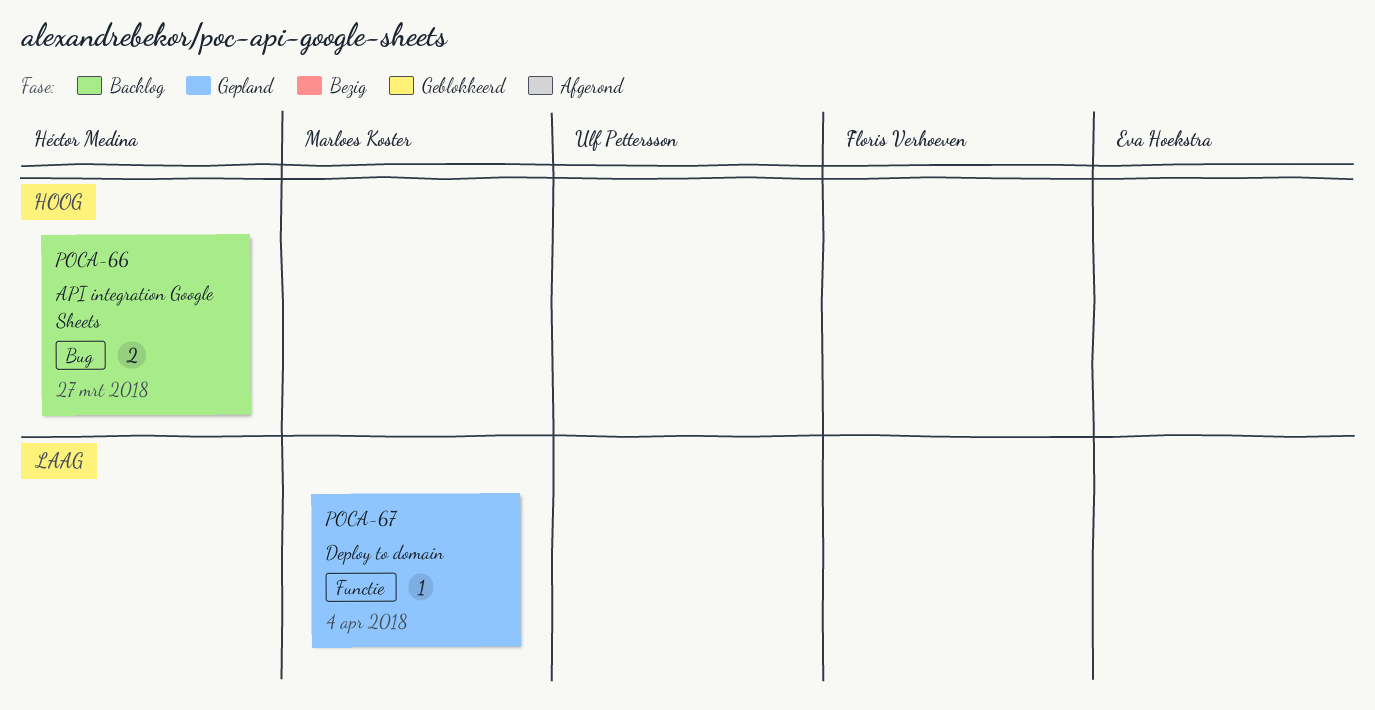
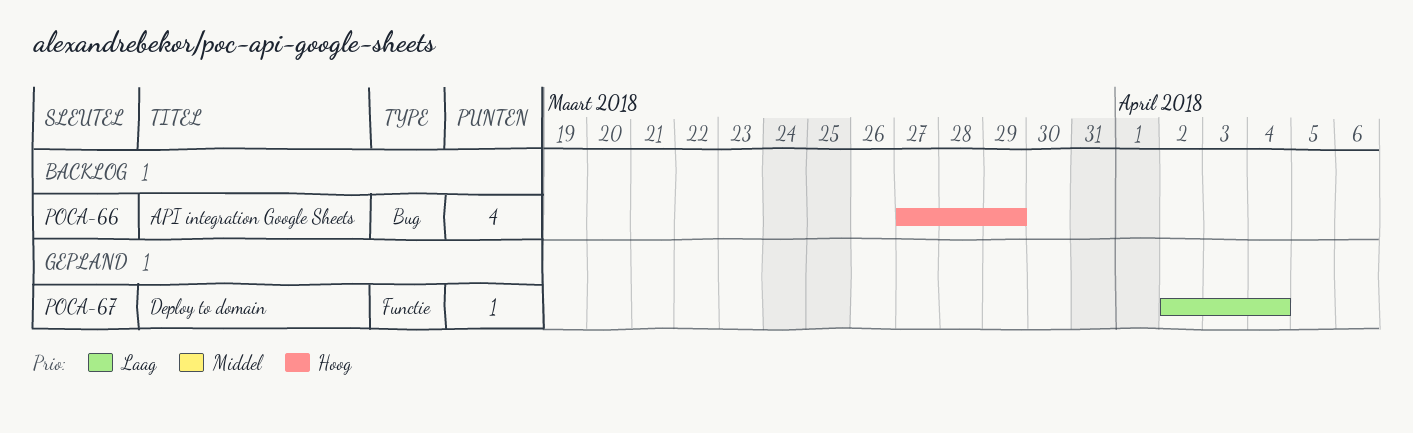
POCA-66, estimate: 2 -> 4
POCA-66, due: Mar 27 -> Mar 29

